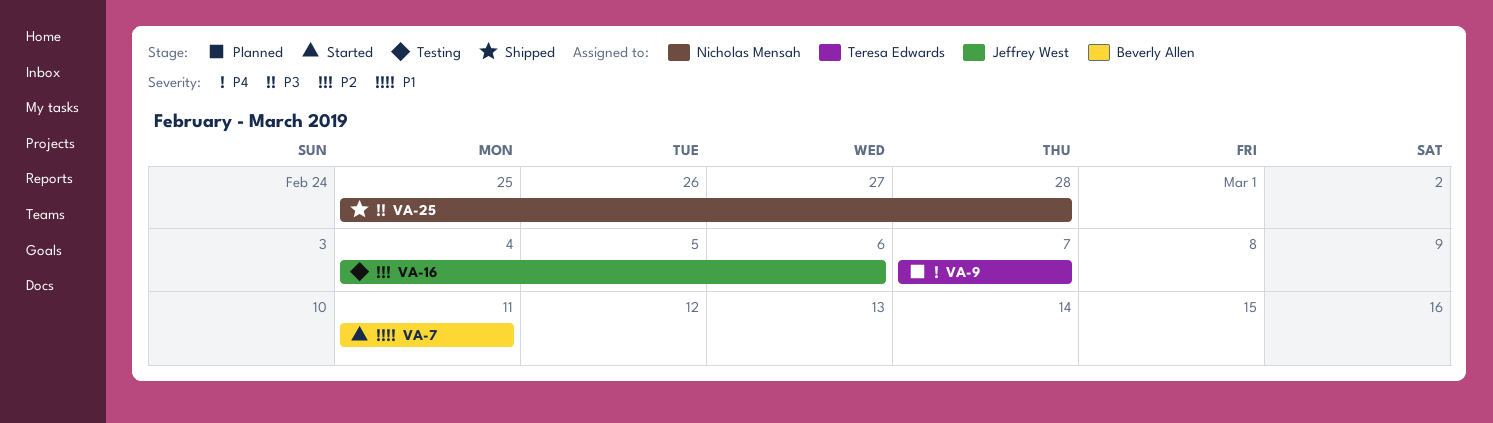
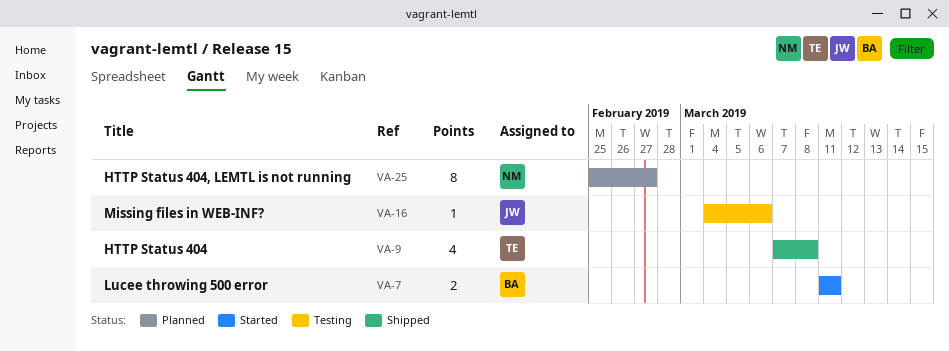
VA-9, status: Planned -> Shipped
VA-9, due: Mar 7 -> Mar 8
VA-25, status: Shipped -> Planned
VA-25, due: Feb 28 -> Feb 27

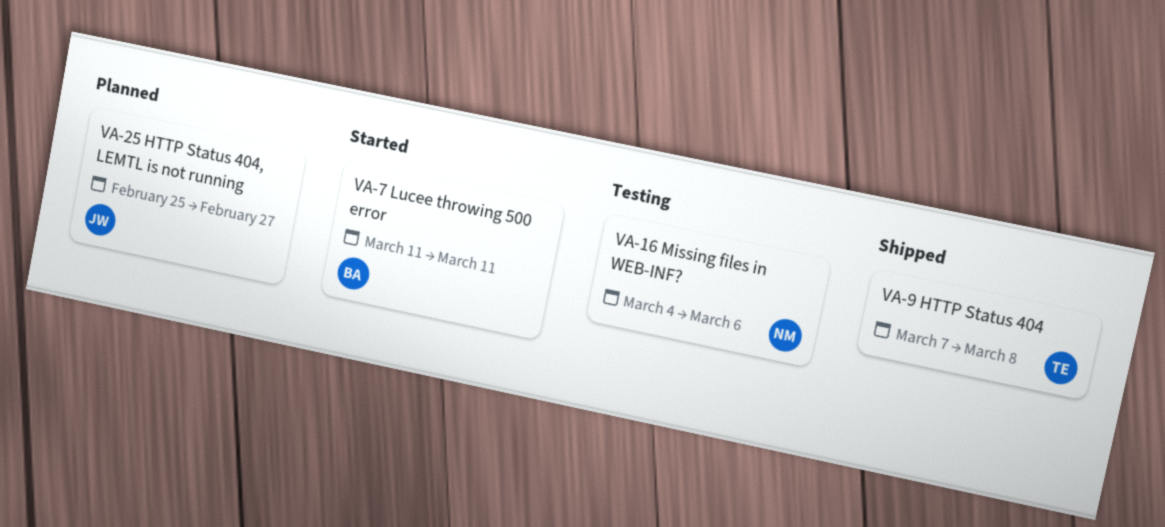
VA-16, owner: JW -> NM
VA-25, owner: NM -> JW

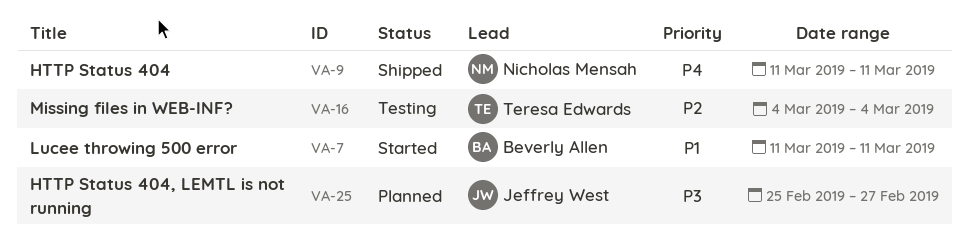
VA-9, owner: Teresa Edwards -> Nicholas Mensah
VA-9, start: Mar 7 -> Mar 11
VA-9, due: Mar 8 -> Mar 11
VA-16, owner: Nicholas Mensah -> Teresa Edwards
VA-16, due: Mar 6 -> Mar 4

